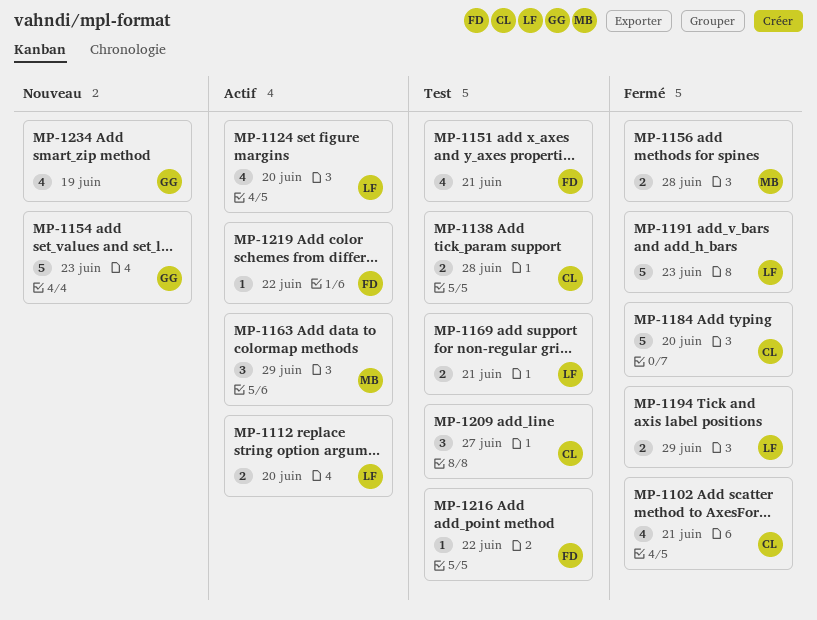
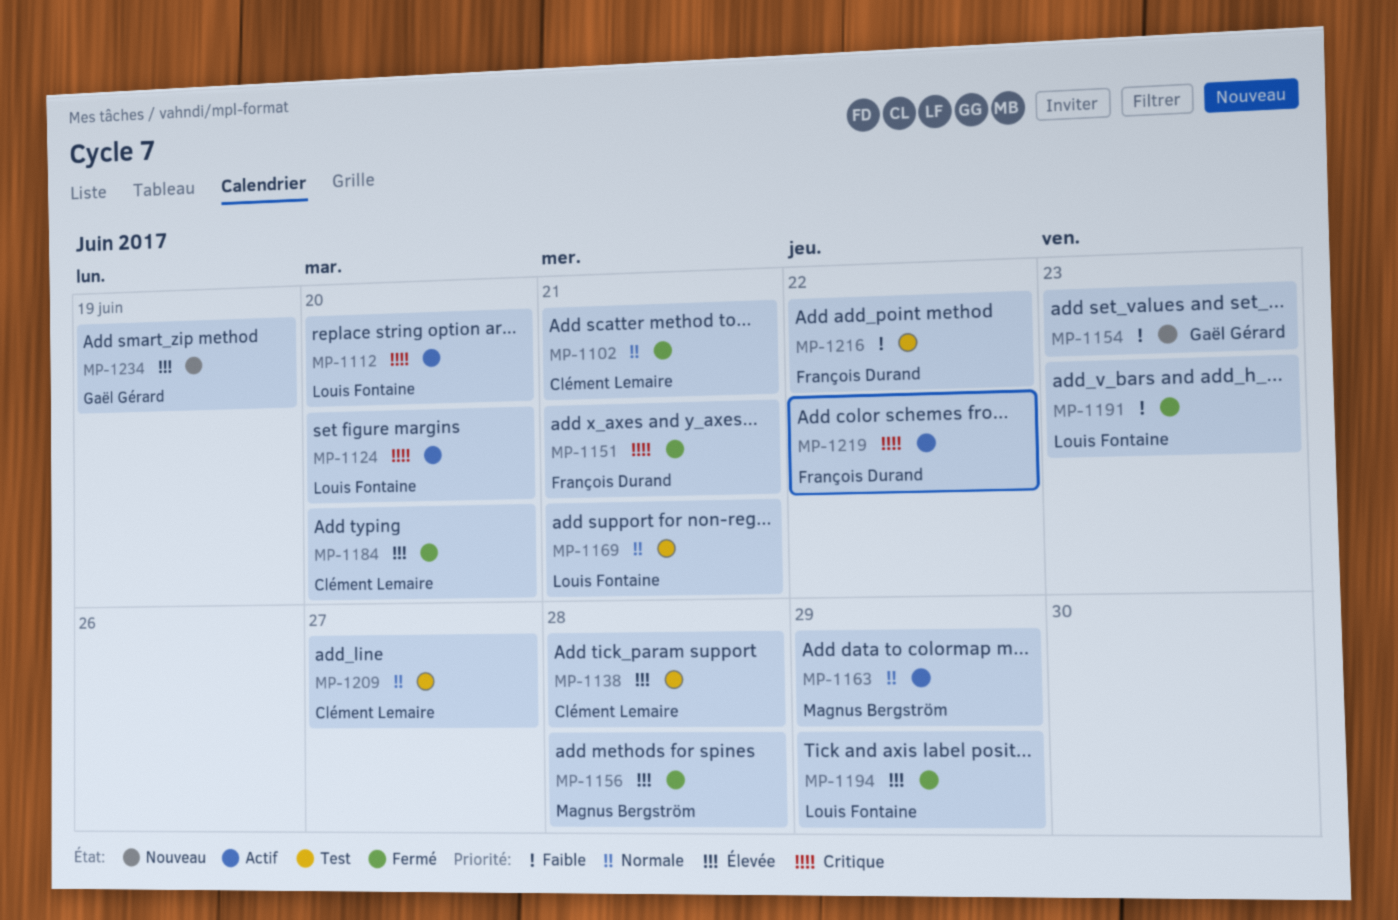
MP-1151, status: Test -> Fermé

